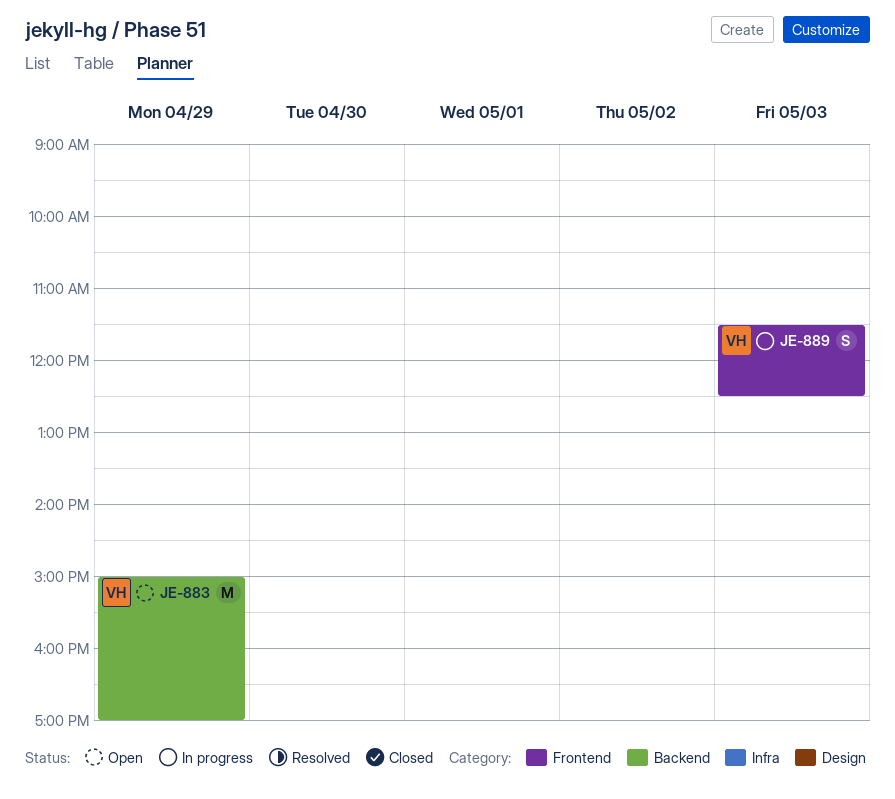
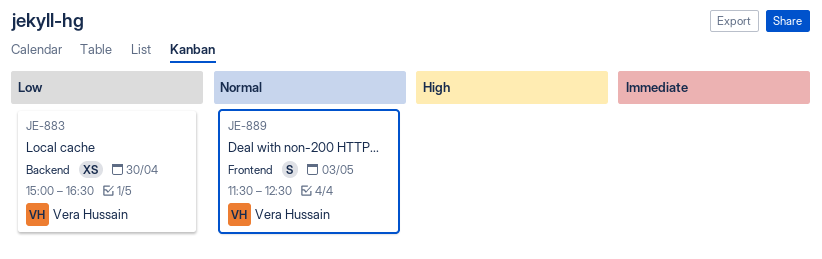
JE-883, estimate: M -> XS
JE-883, day: Apr 29 -> Apr 30
JE-883, ends: 17:00 -> 16:30

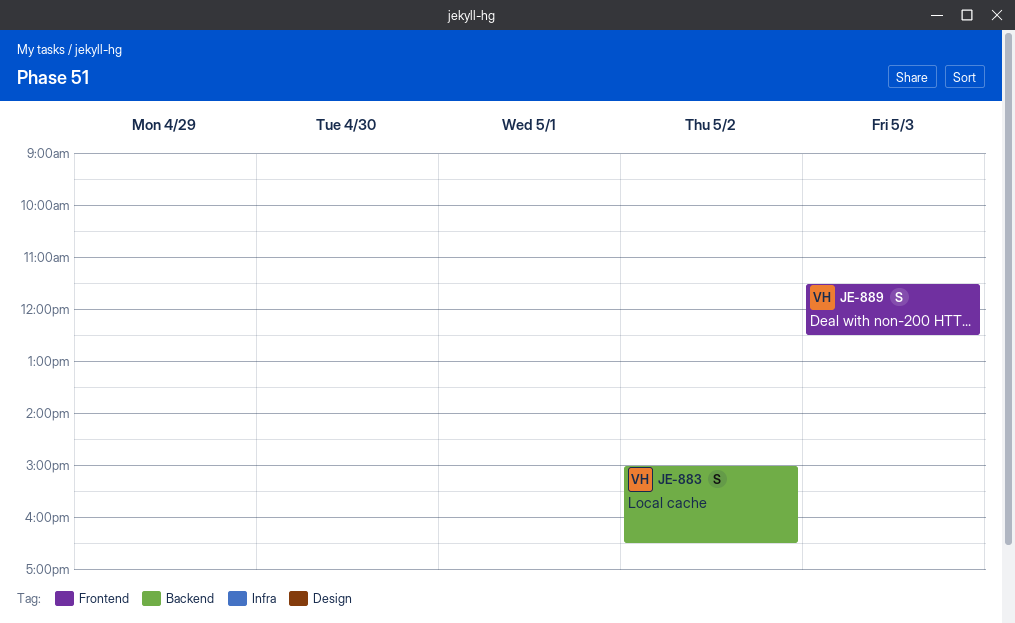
JE-883, estimate: XS -> S
JE-883, day: Apr 30 -> May 2

